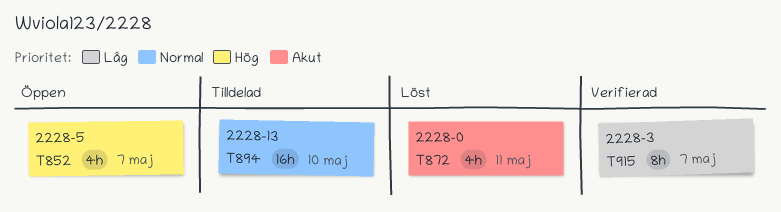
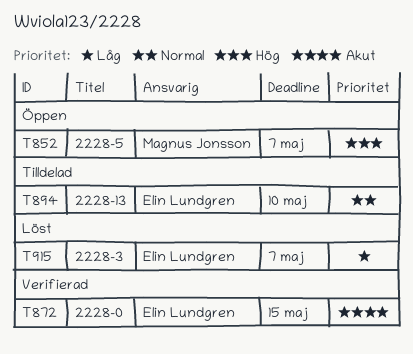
T872, status: Löst -> Verifierad
T872, due: May 11 -> May 15
T915, status: Verifierad -> Löst

